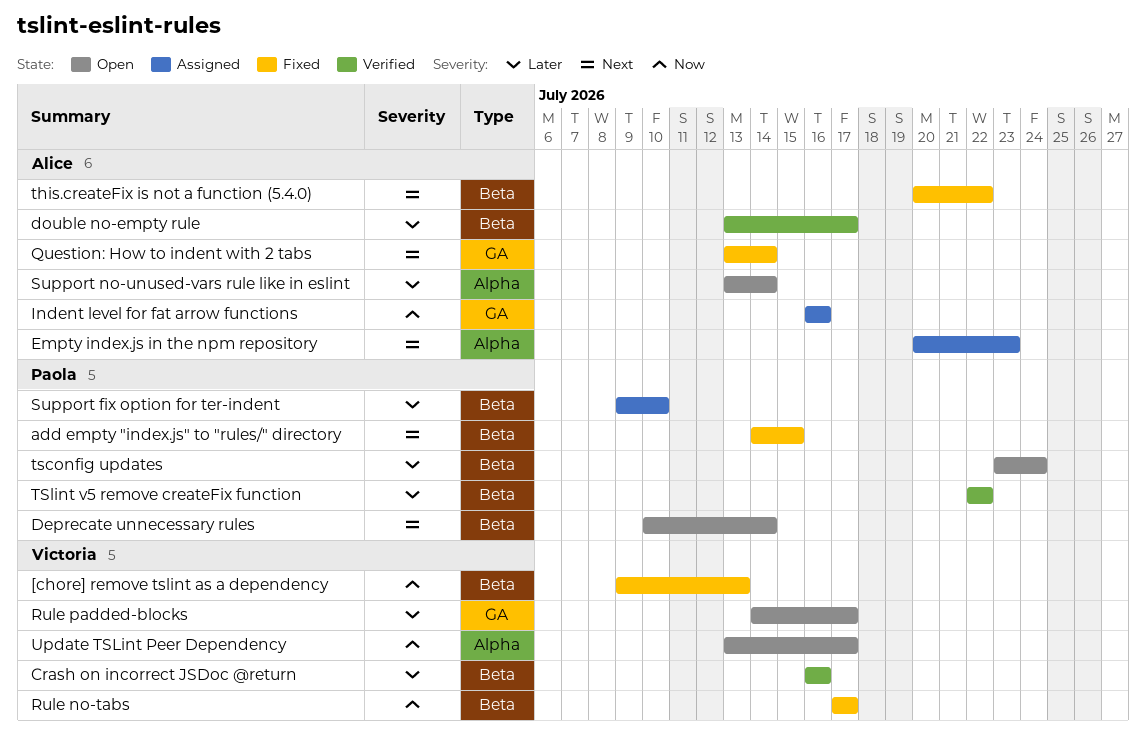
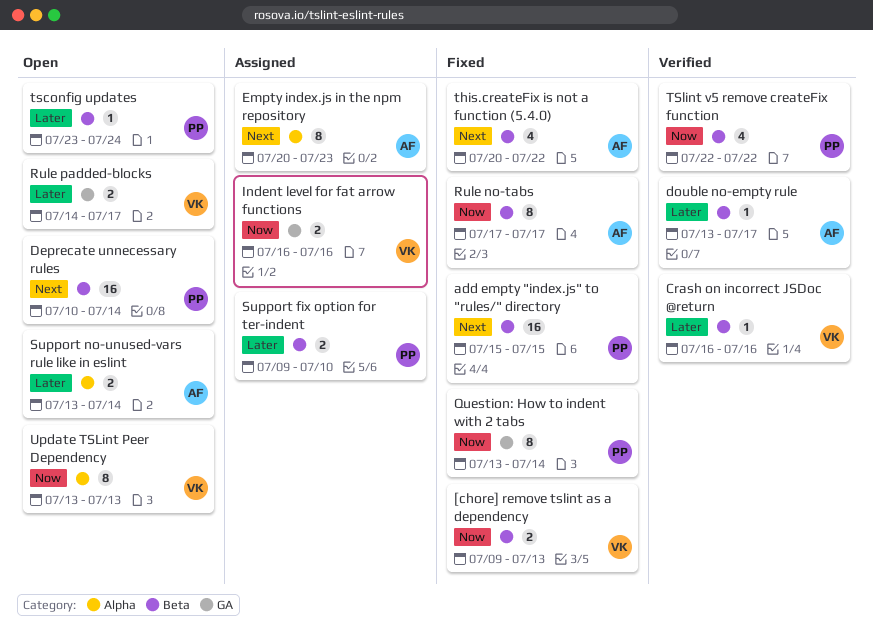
add empty "index.js" to "rules/" directory, start: Jul 14 -> Jul 15
Indent level for fat arrow functions, owner: Alice -> Victoria
Question: How to indent with 2 tabs, owner: Alice -> Paola
Question: How to indent with 2 tabs, priority: Next -> Now
Rule no-tabs, owner: Victoria -> Alice
TSlint v5 remove createFix function, priority: Later -> Now
Update TSLint Peer Dependency, due: Jul 17 -> Jul 13

